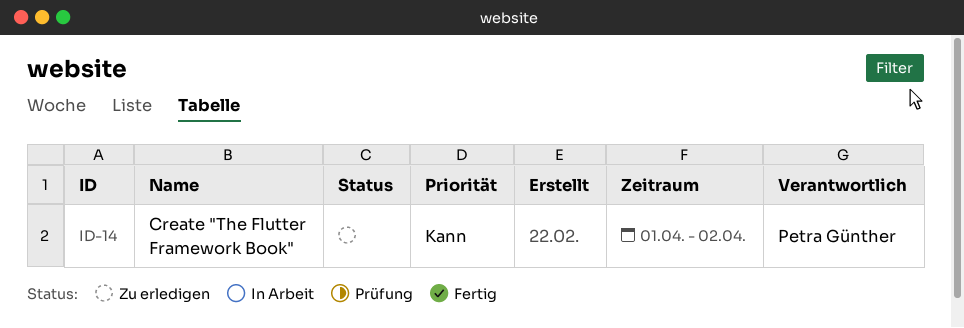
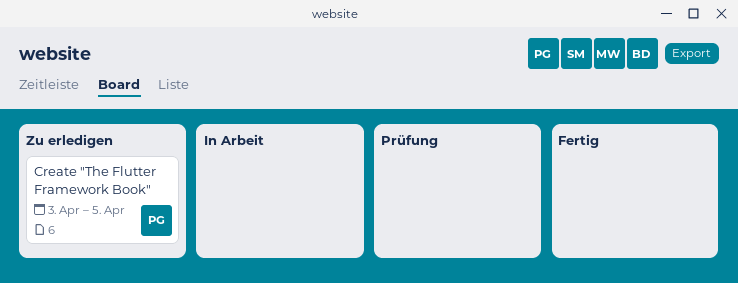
Create "The Flutter Framework Book", start: Apr 1 -> Apr 3
Create "The Flutter Framework Book", due: Apr 2 -> Apr 5

